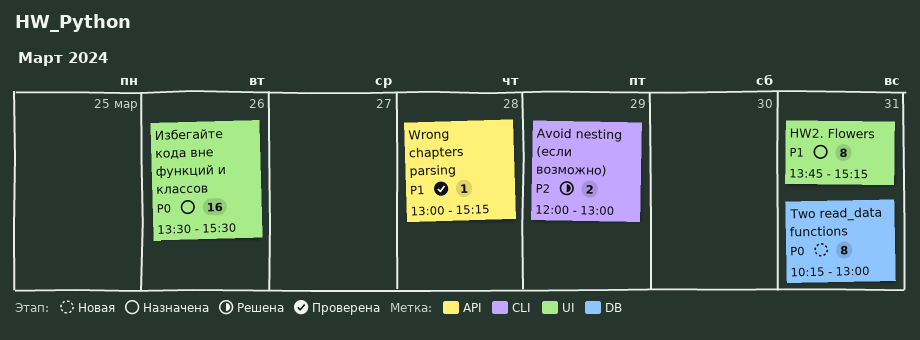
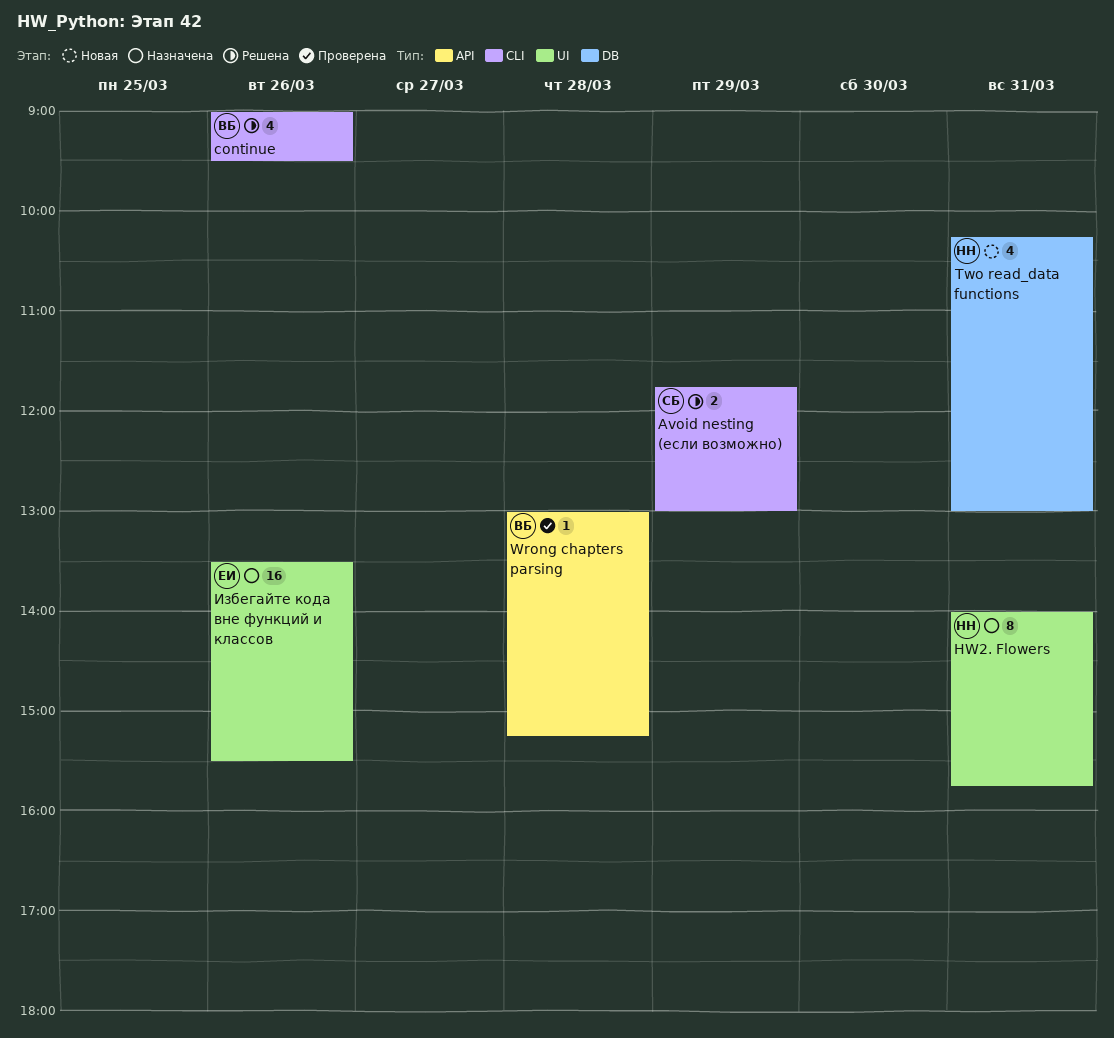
Avoid nesting (если возможно), begins: 12:00 -> 11:45
continue: none -> present
HW2. Flowers, begins: 13:45 -> 14:00
HW2. Flowers, ends: 15:15 -> 15:45
Two read_data functions, estimate: 8 -> 4

